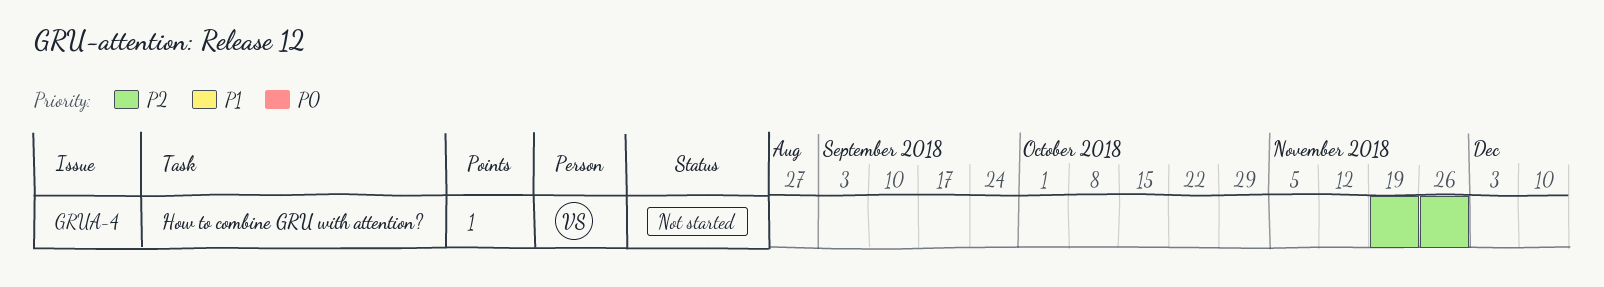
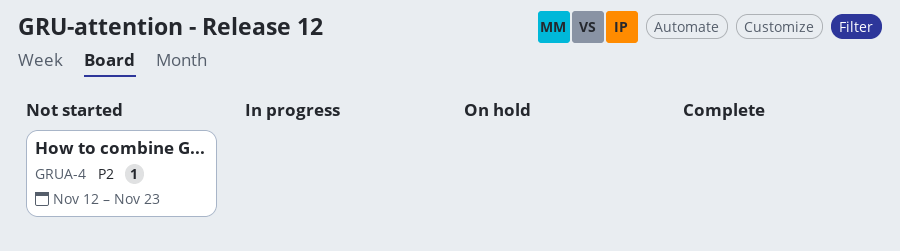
GRUA-4, start: Nov 19 -> Nov 12
GRUA-4, due: Nov 30 -> Nov 23

